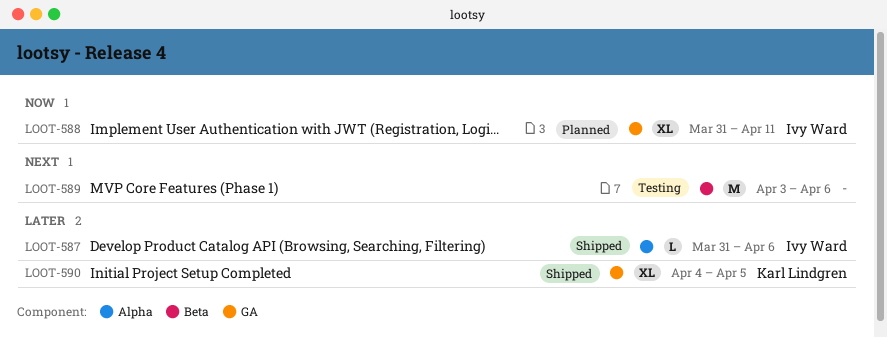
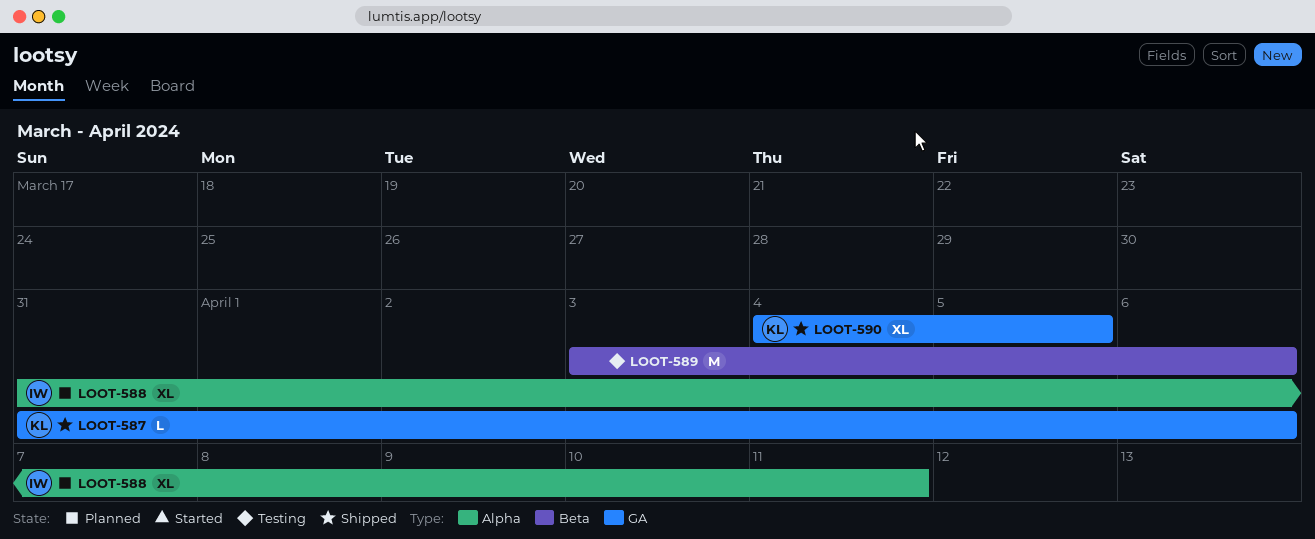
LOOT-587, owner: Ivy Ward -> Karl Lindgren
LOOT-587, label: Alpha -> GA
LOOT-588, label: GA -> Alpha

